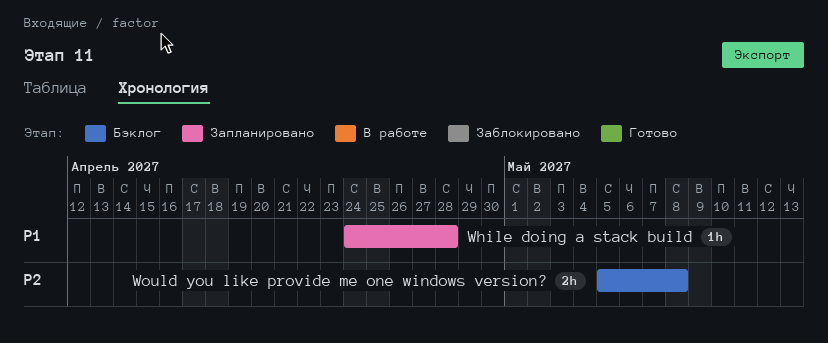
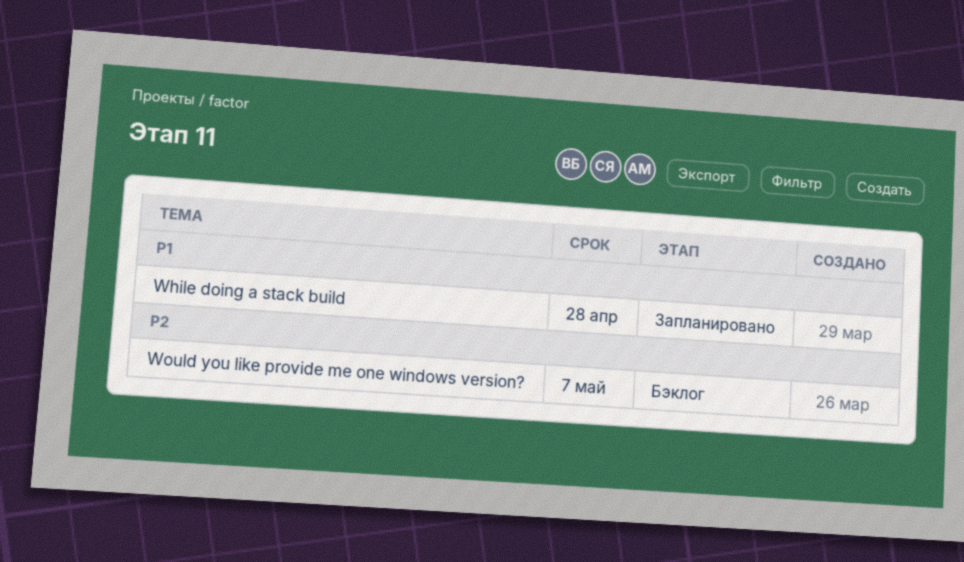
Would you like provide me one windows version?, due: May 8 -> May 7

